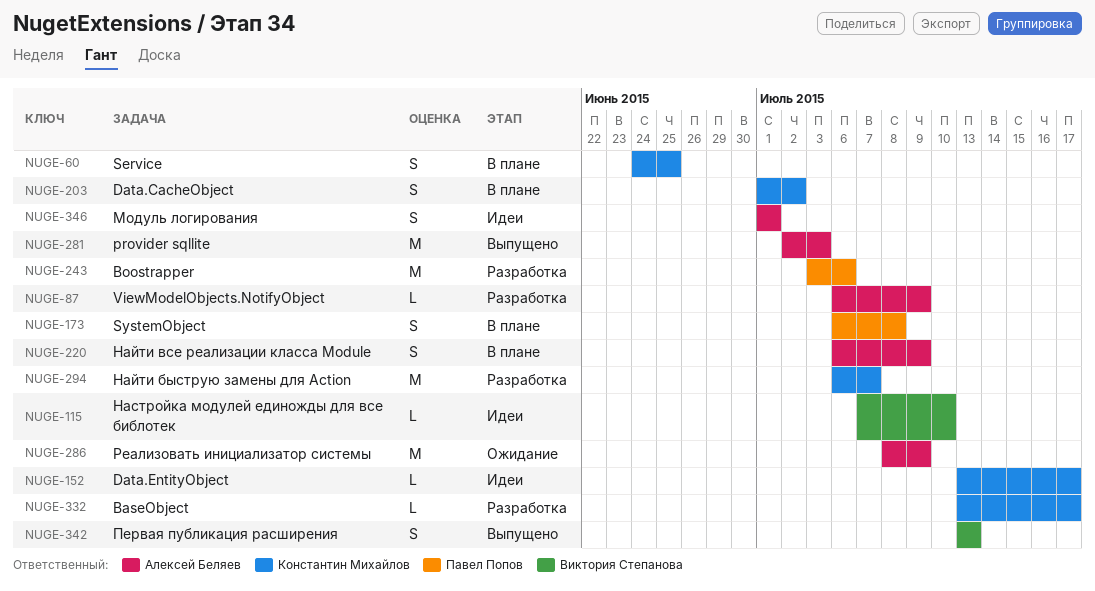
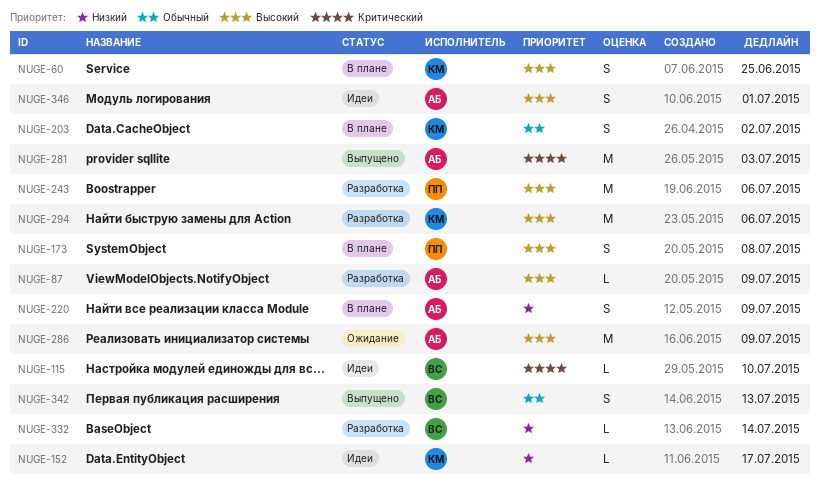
NUGE-294, due: Jul 7 -> Jul 6
NUGE-332, owner: Константин Михайлов -> Виктория Степанова
NUGE-332, due: Jul 17 -> Jul 14

